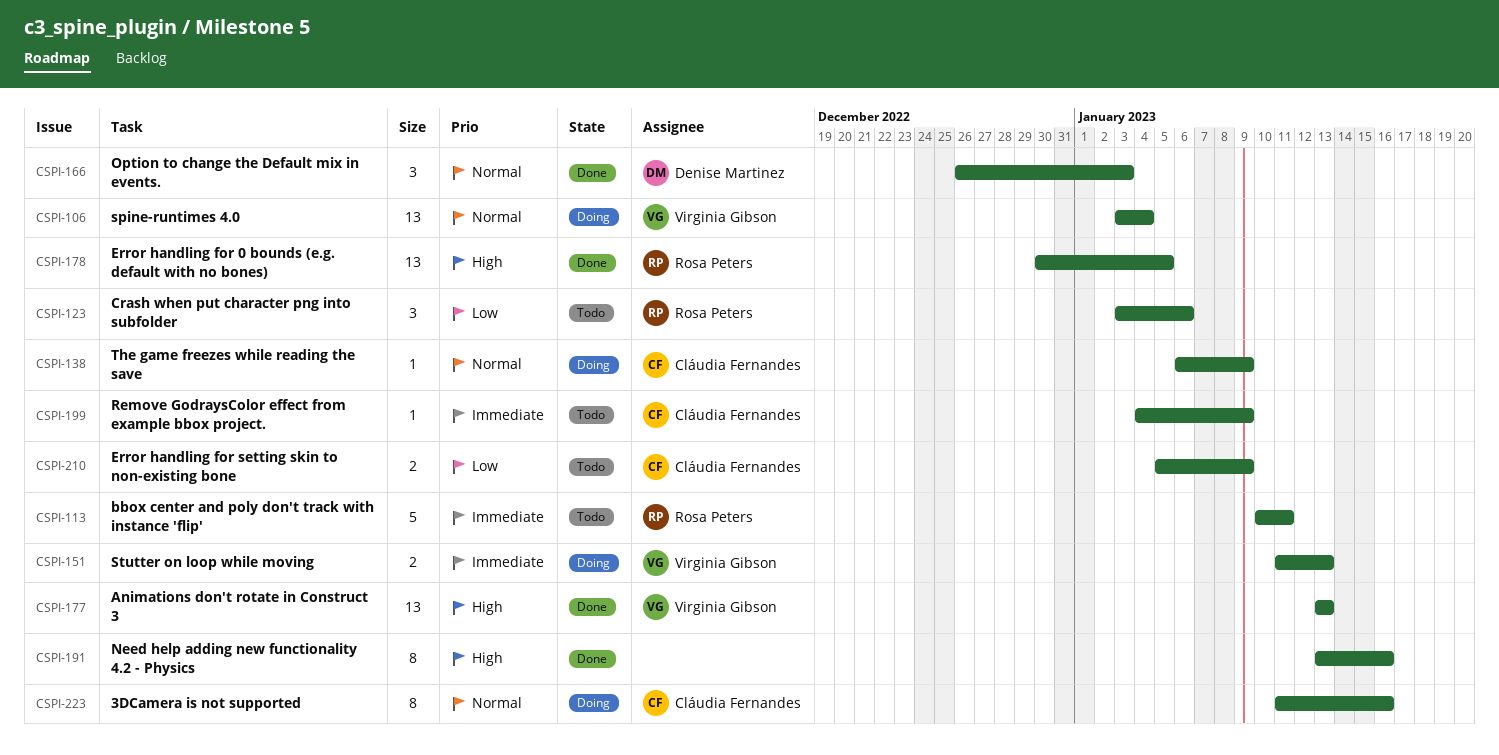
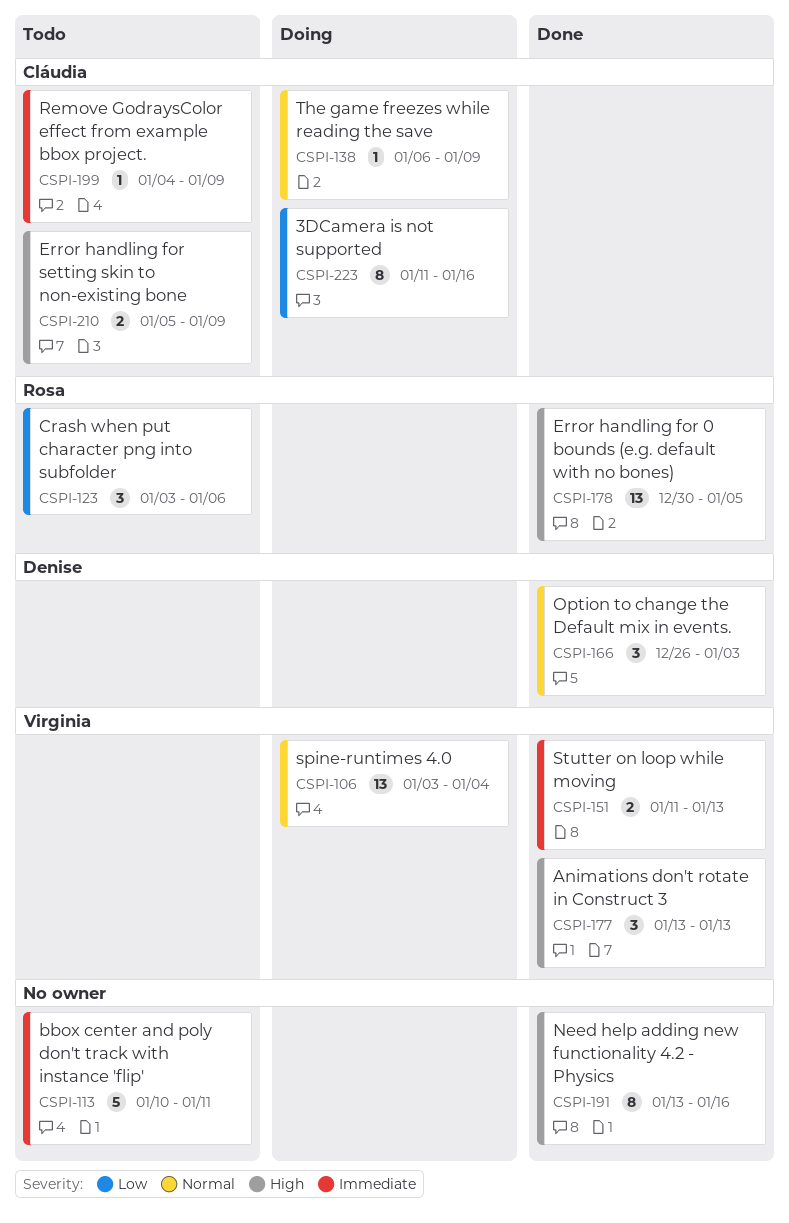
CSPI-113, owner: Rosa Peters -> none
CSPI-151, status: Doing -> Done
CSPI-177, estimate: 13 -> 3
CSPI-210, priority: Low -> High
CSPI-223, priority: Normal -> Low

